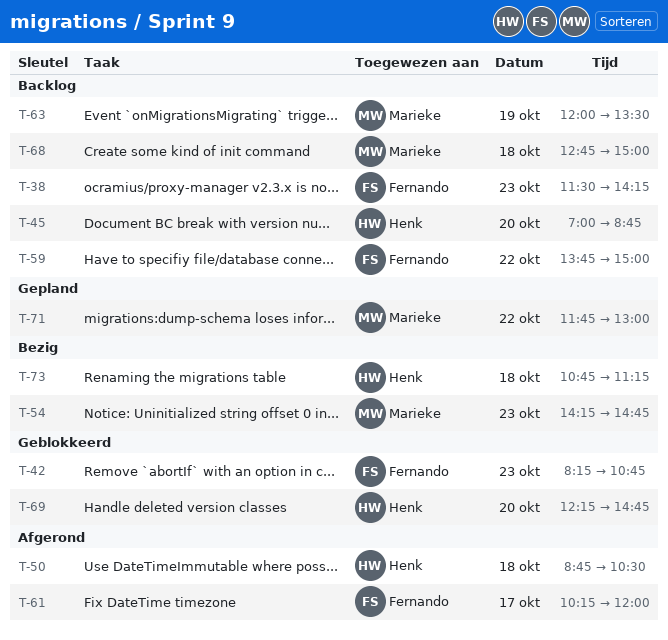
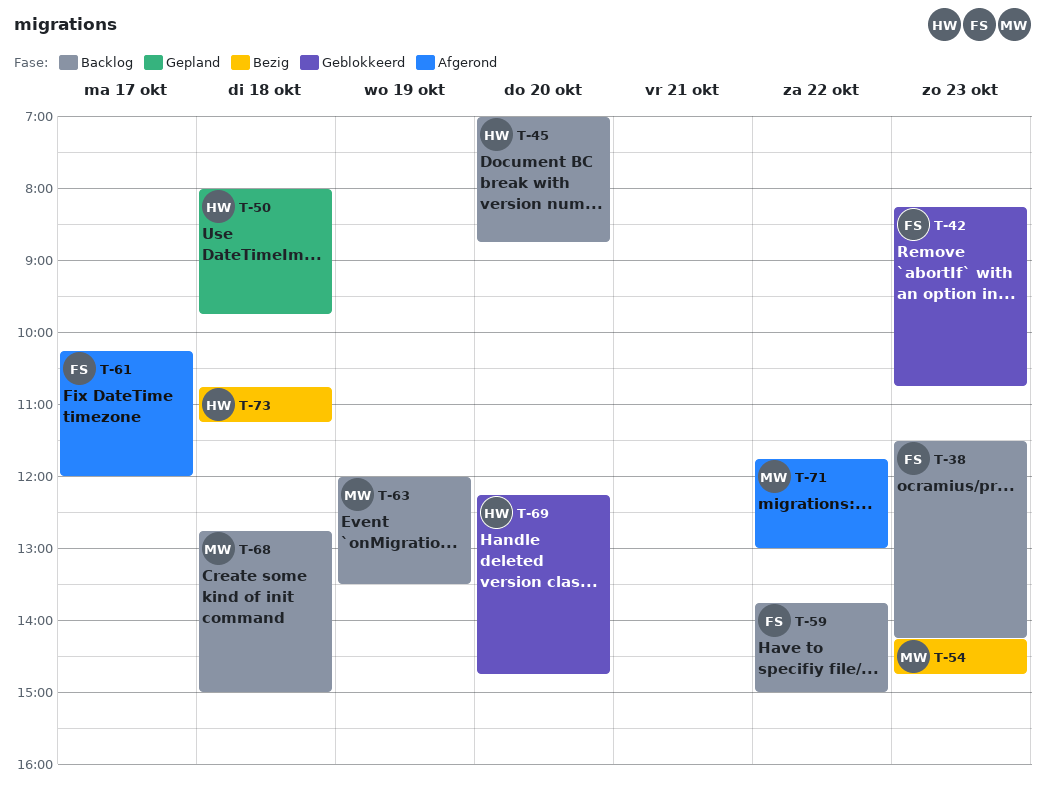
T-50, status: Afgerond -> Gepland
T-50, begins: 08:45 -> 08:00
T-50, ends: 10:30 -> 09:45
T-71, status: Gepland -> Afgerond

